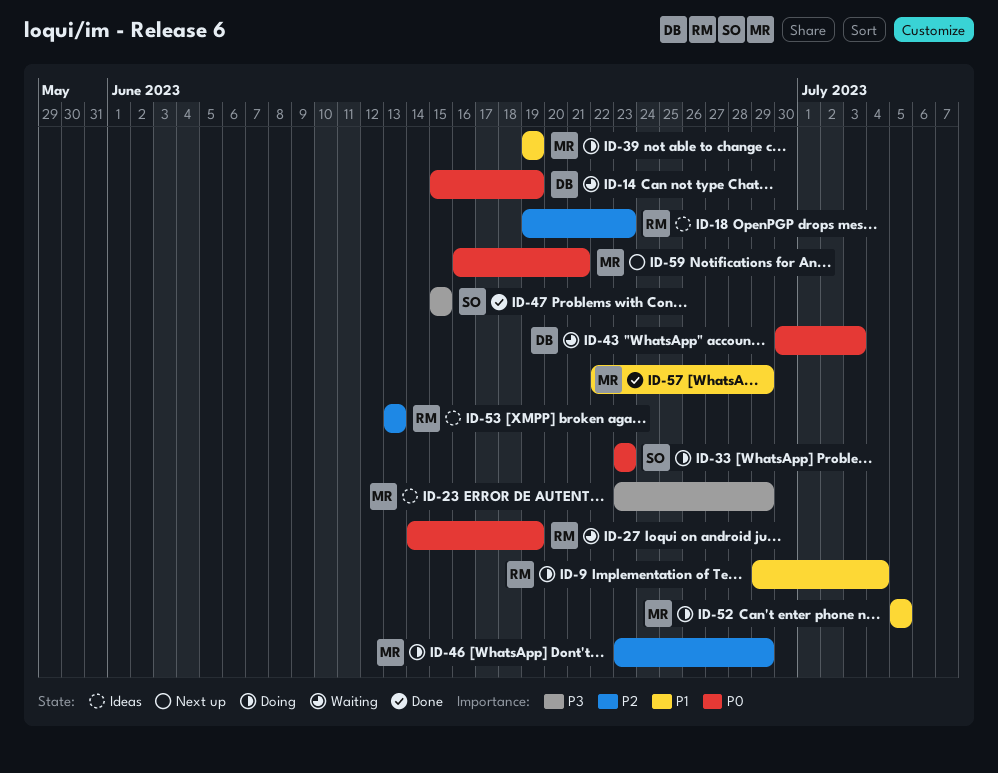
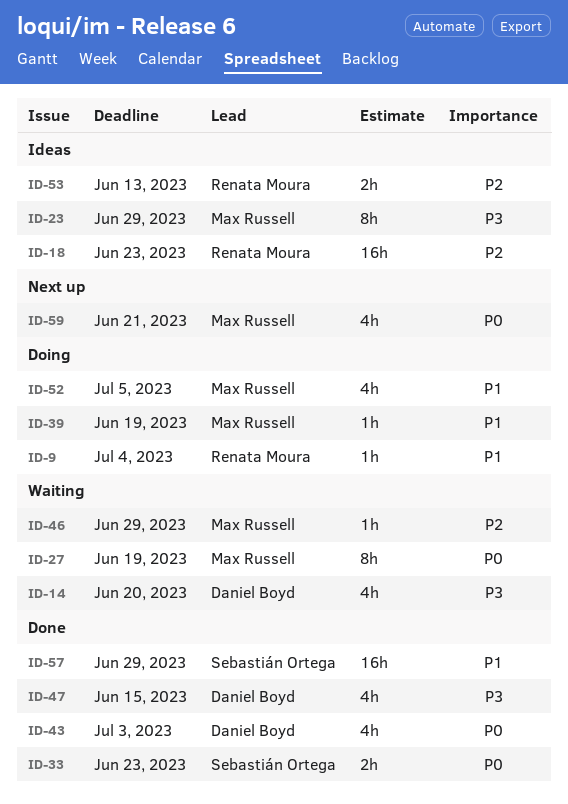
ID-14, priority: P0 -> P3
ID-14, due: Jun 19 -> Jun 20
ID-27, owner: Renata Moura -> Max Russell
ID-33, status: Doing -> Done
ID-43, status: Waiting -> Done
ID-46, status: Doing -> Waiting
ID-47, owner: Sebastián Ortega -> Daniel Boyd
ID-57, owner: Max Russell -> Sebastián Ortega

